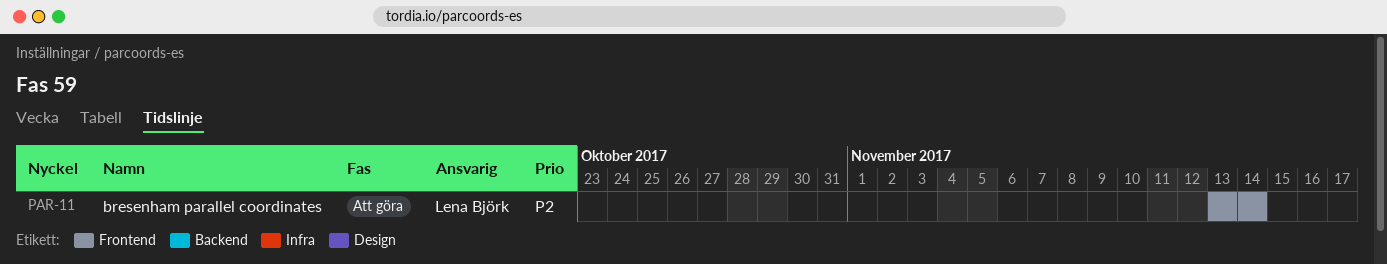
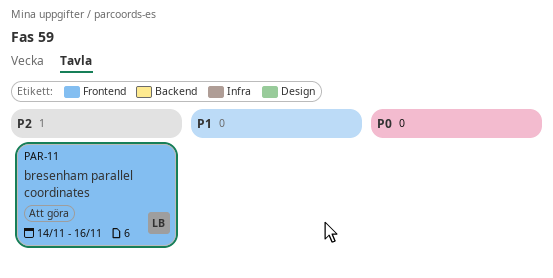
PAR-11, start: Nov 13 -> Nov 14
PAR-11, due: Nov 14 -> Nov 16

